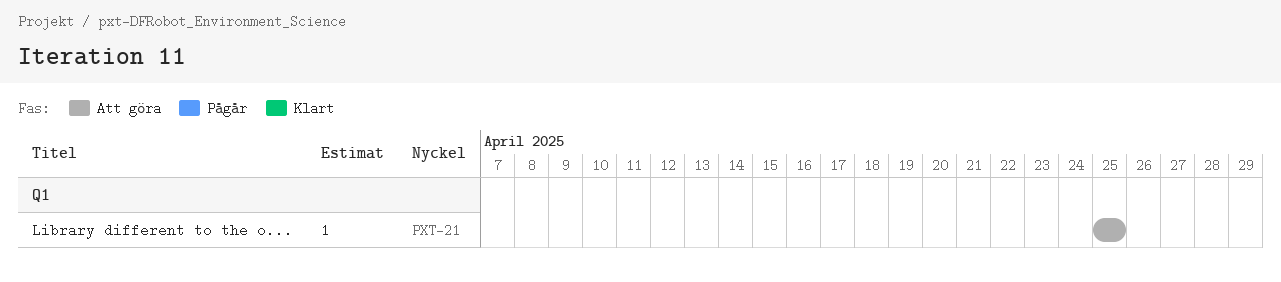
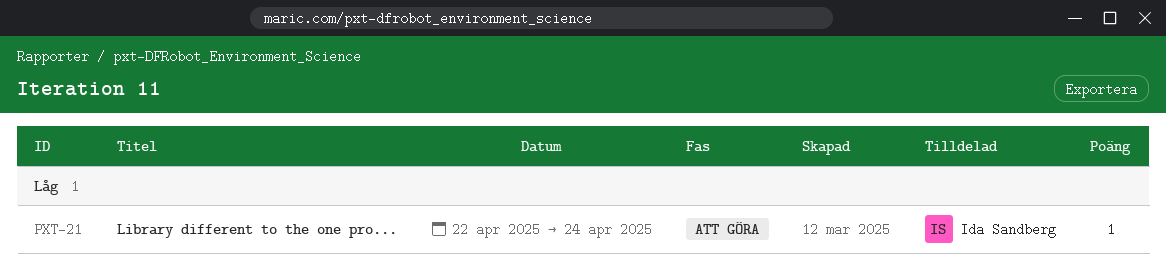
PXT-21, start: Apr 25 -> Apr 22
PXT-21, due: Apr 25 -> Apr 24

